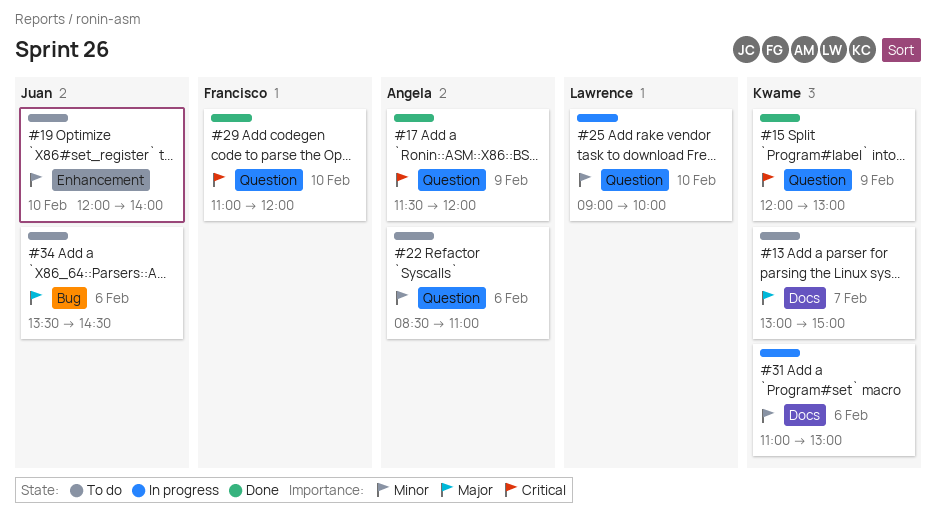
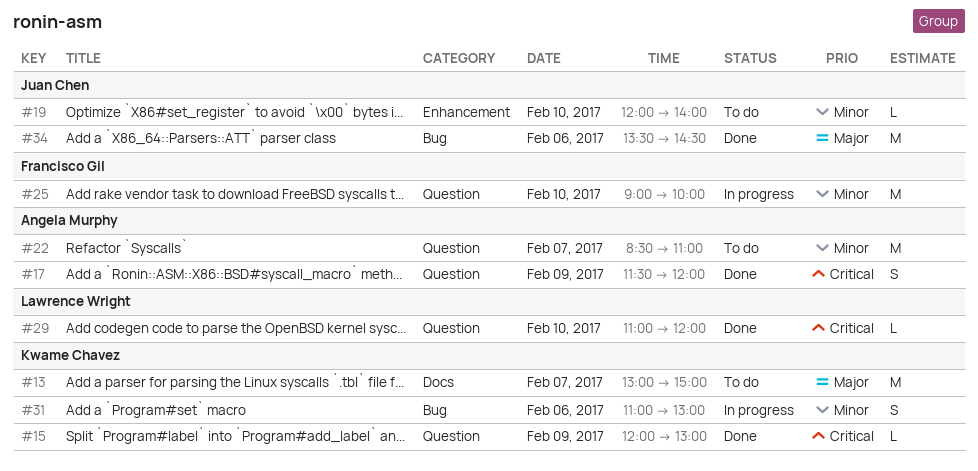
#22, day: Feb 6 -> Feb 7
#25, owner: Lawrence Wright -> Francisco Gil
#29, owner: Francisco Gil -> Lawrence Wright
#31, label: Docs -> Bug
#34, status: To do -> Done

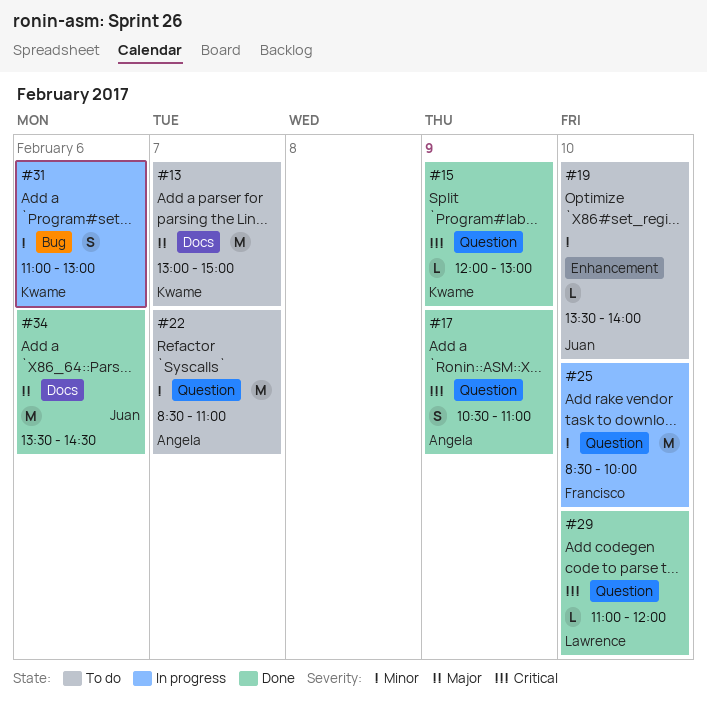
#17, begins: 11:30 -> 10:30
#17, ends: 12:00 -> 11:00
#19, begins: 12:00 -> 13:30
#25, begins: 09:00 -> 08:30
#34, label: Bug -> Docs

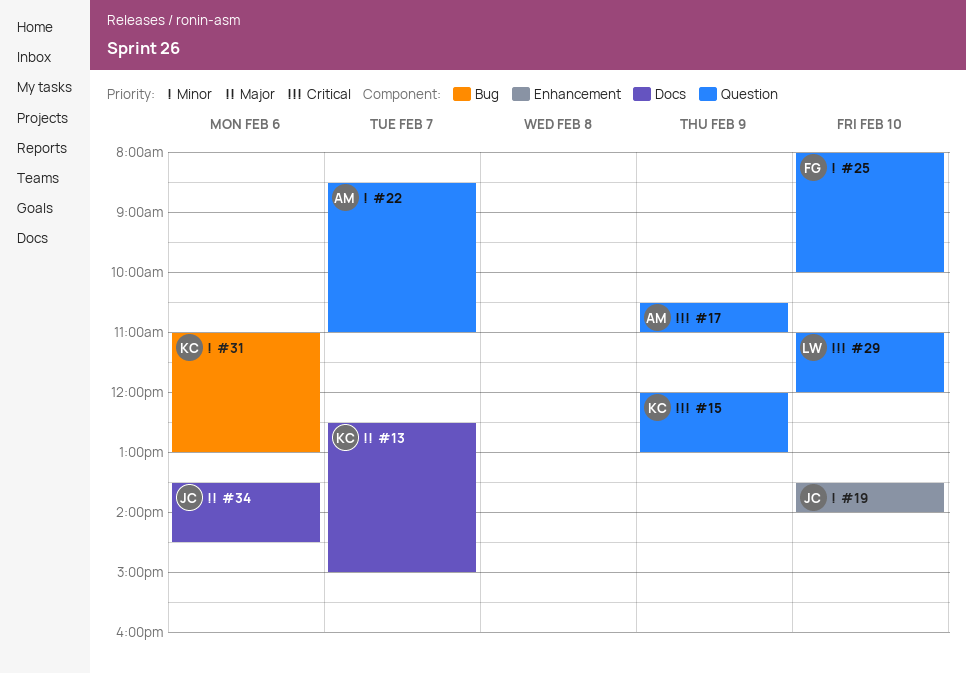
#13, begins: 13:00 -> 12:30
#25, begins: 08:30 -> 08:00

